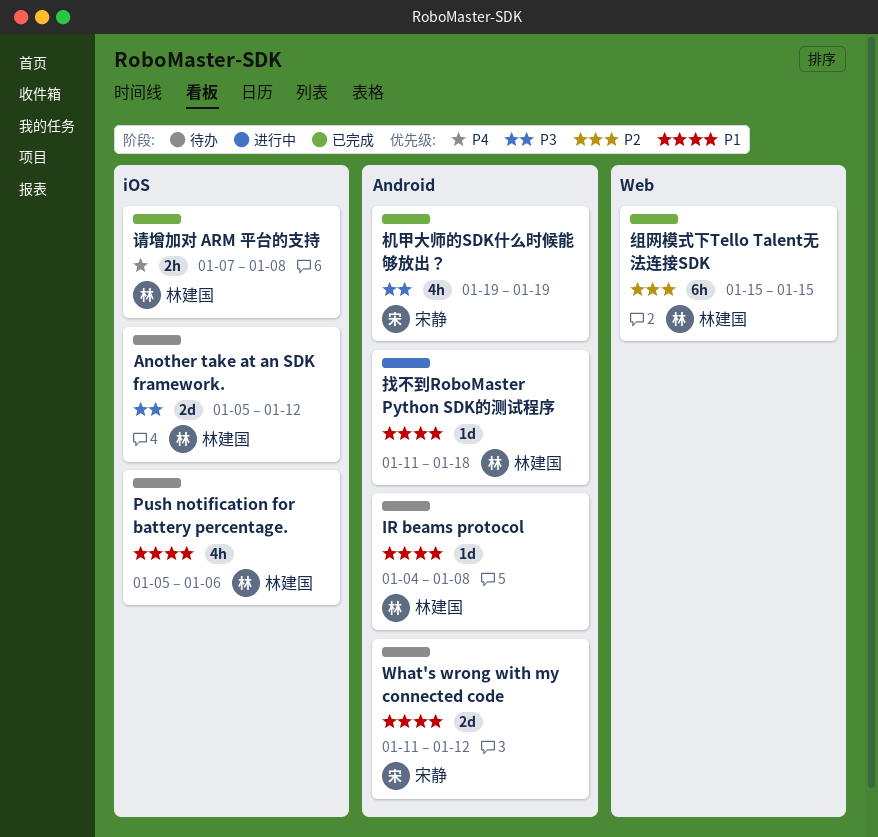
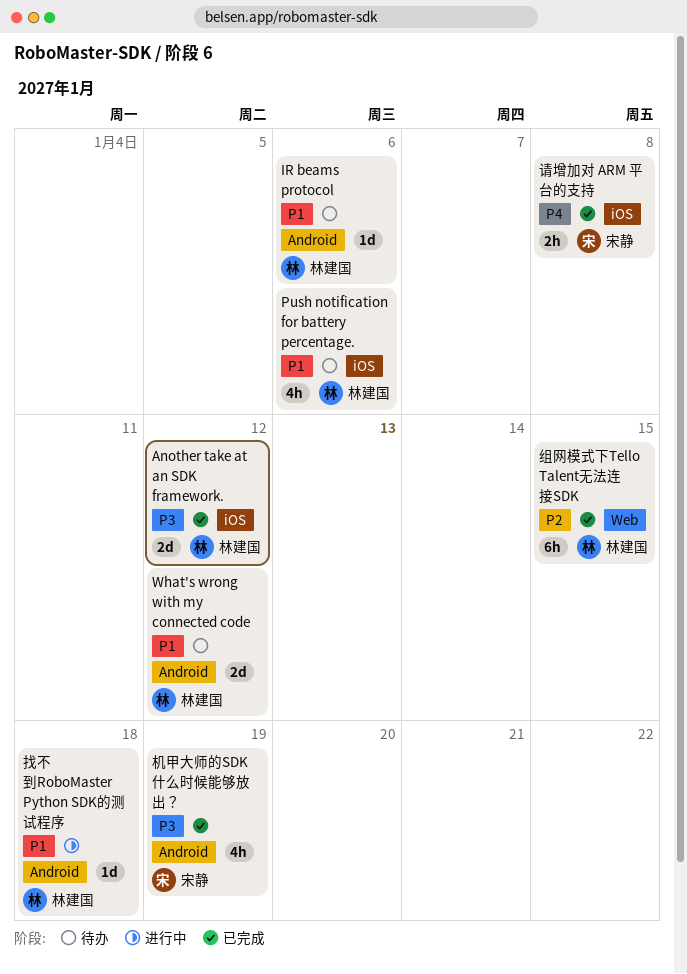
Another take at an SDK framework., status: 待办 -> 已完成
IR beams protocol, due: Jan 8 -> Jan 6
What's wrong with my connected code, owner: 宋静 -> 林建国
请增加对 ARM 平台的支持, owner: 林建国 -> 宋静

